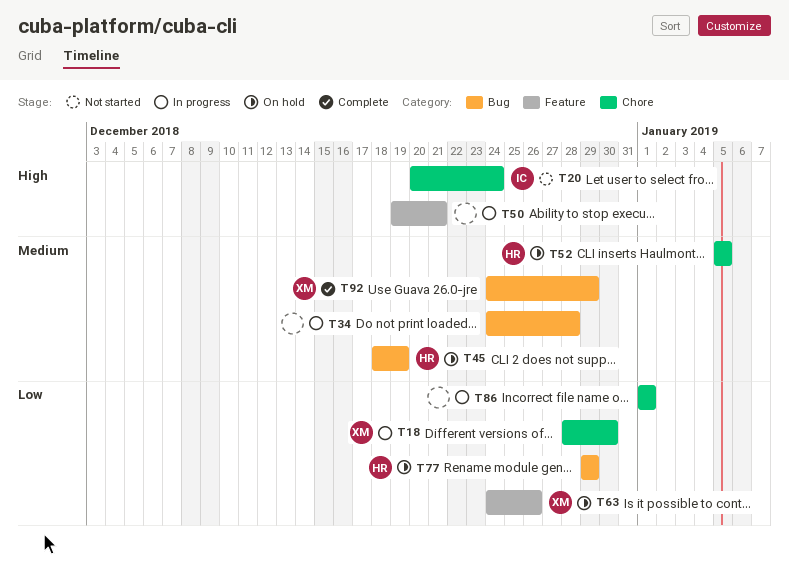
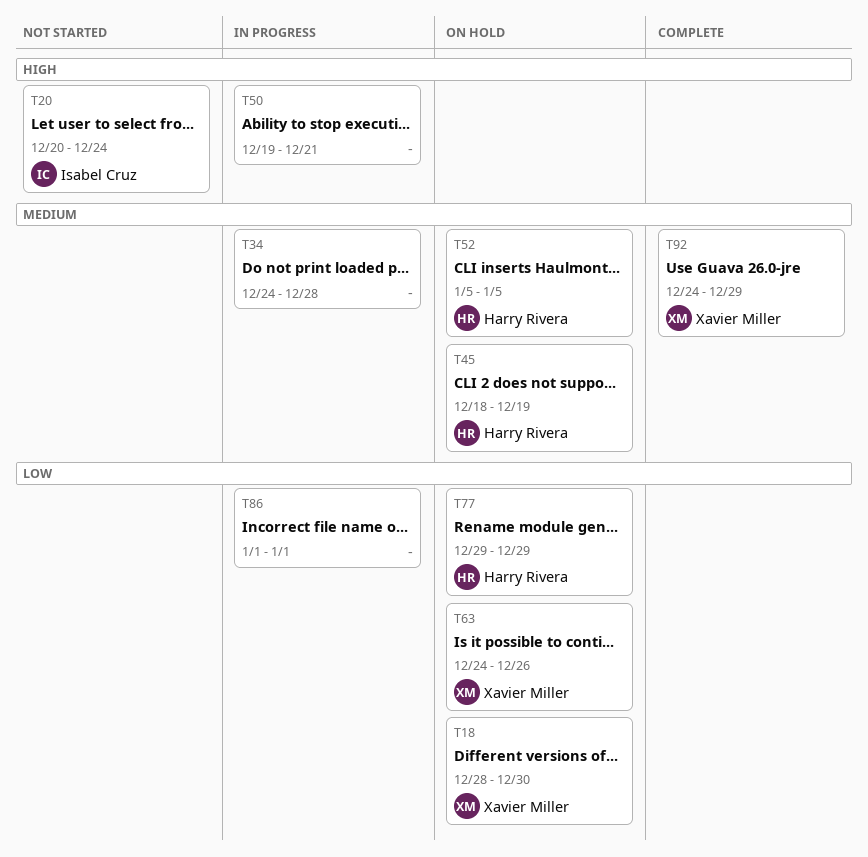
T18, status: In progress -> On hold

